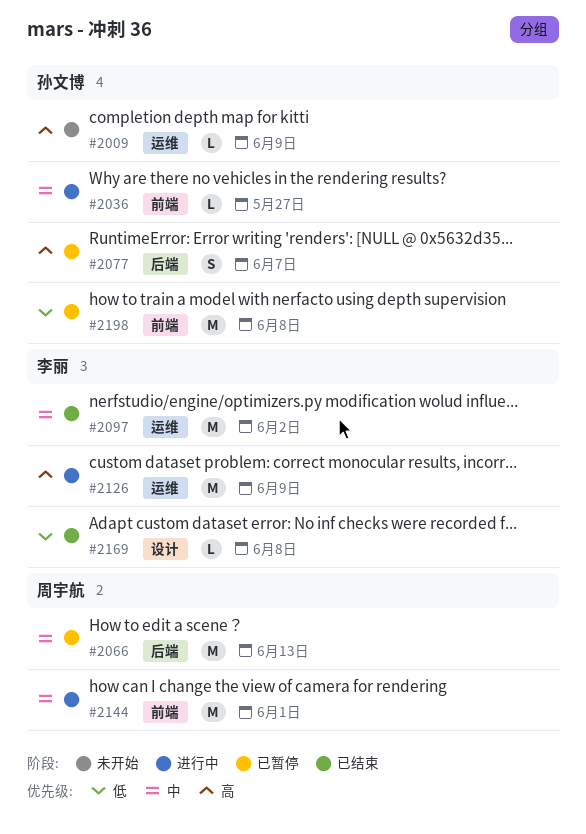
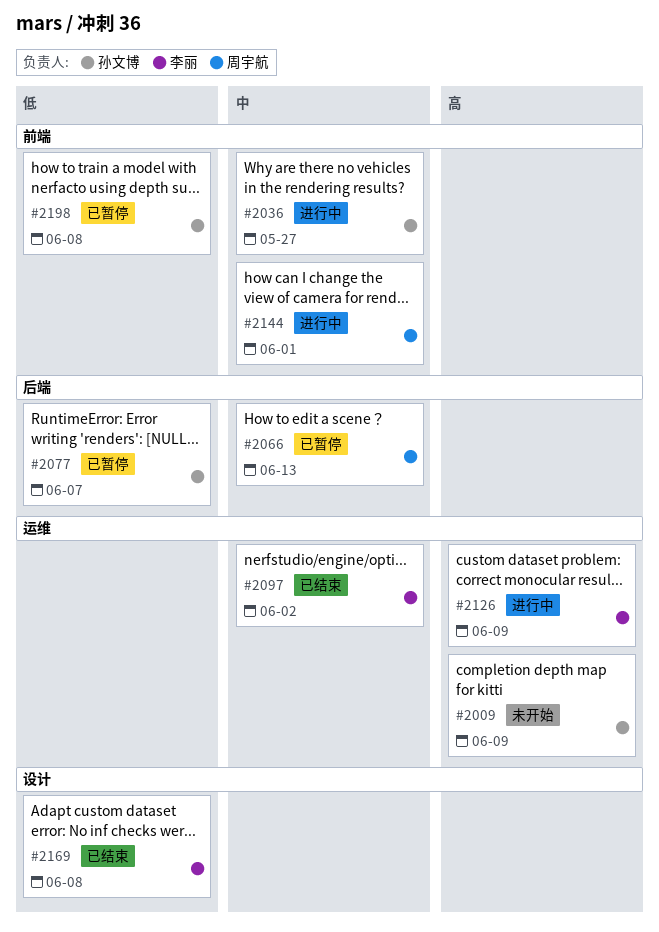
#2077, priority: 高 -> 低

